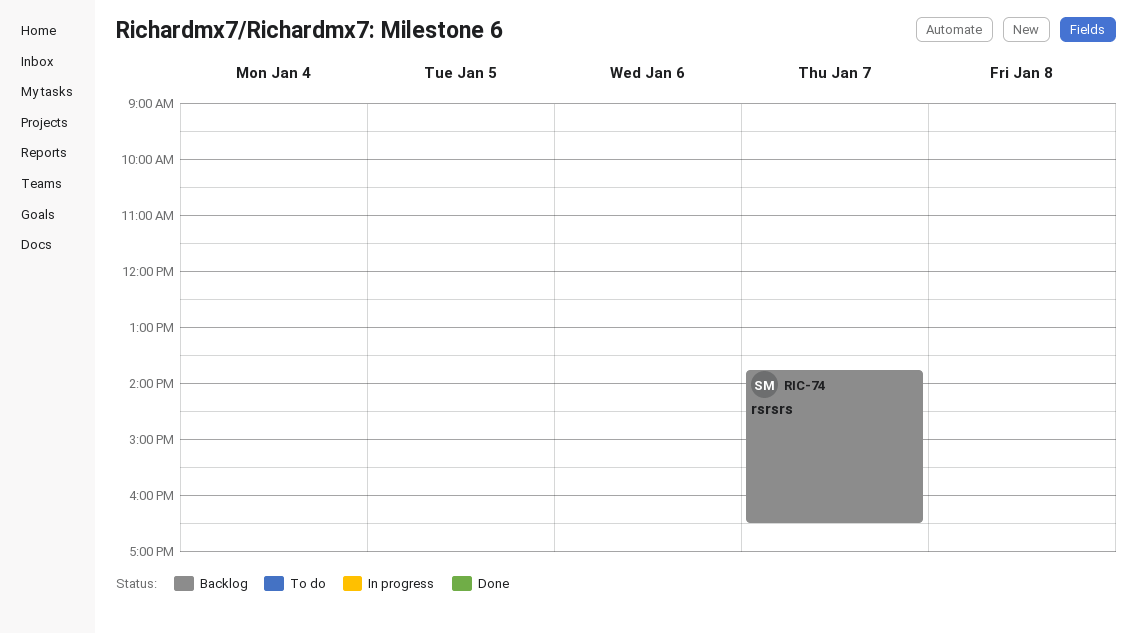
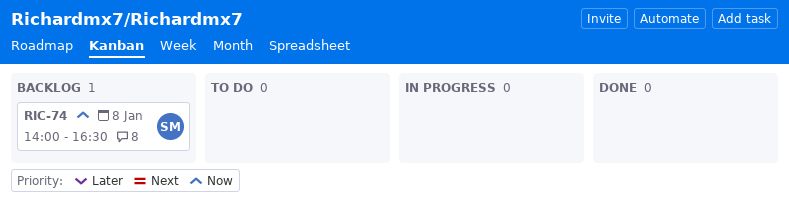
RIC-74, day: Jan 7 -> Jan 8
RIC-74, begins: 13:45 -> 14:00

